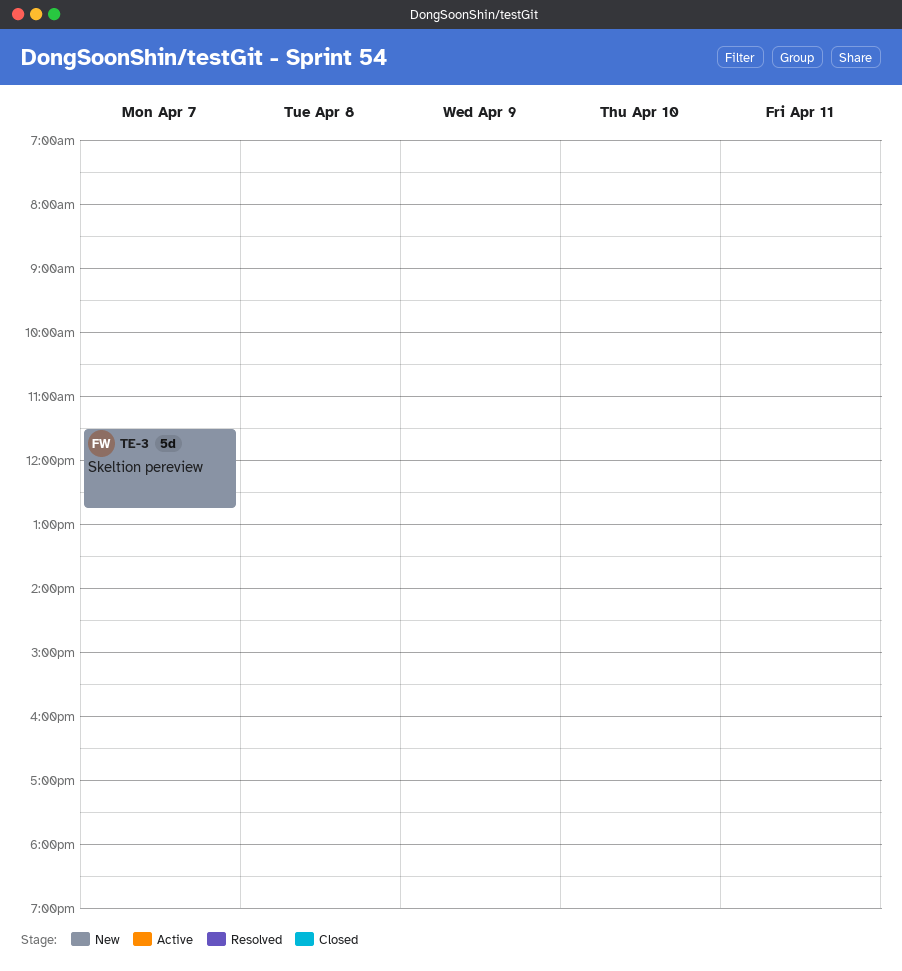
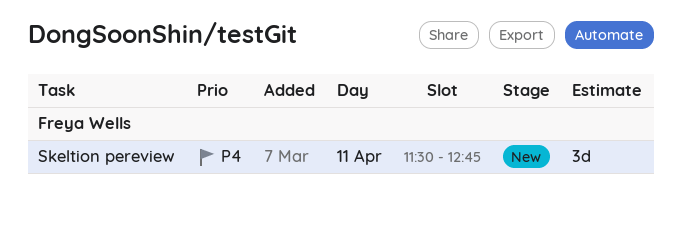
Skeltion pereview, estimate: 5d -> 3d
Skeltion pereview, day: Apr 7 -> Apr 11

